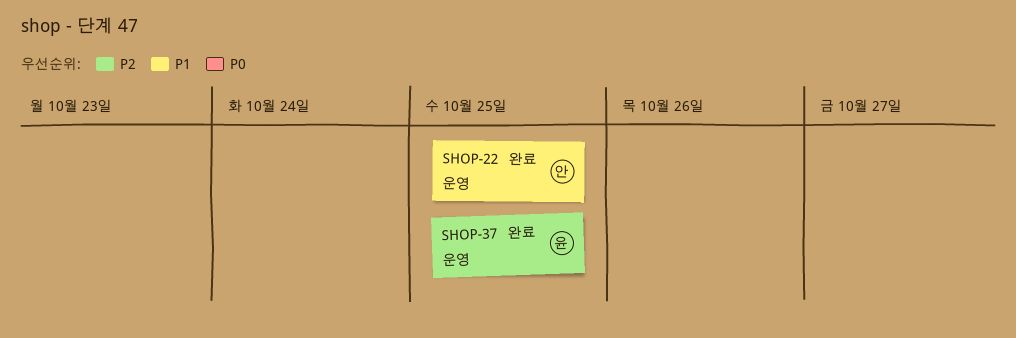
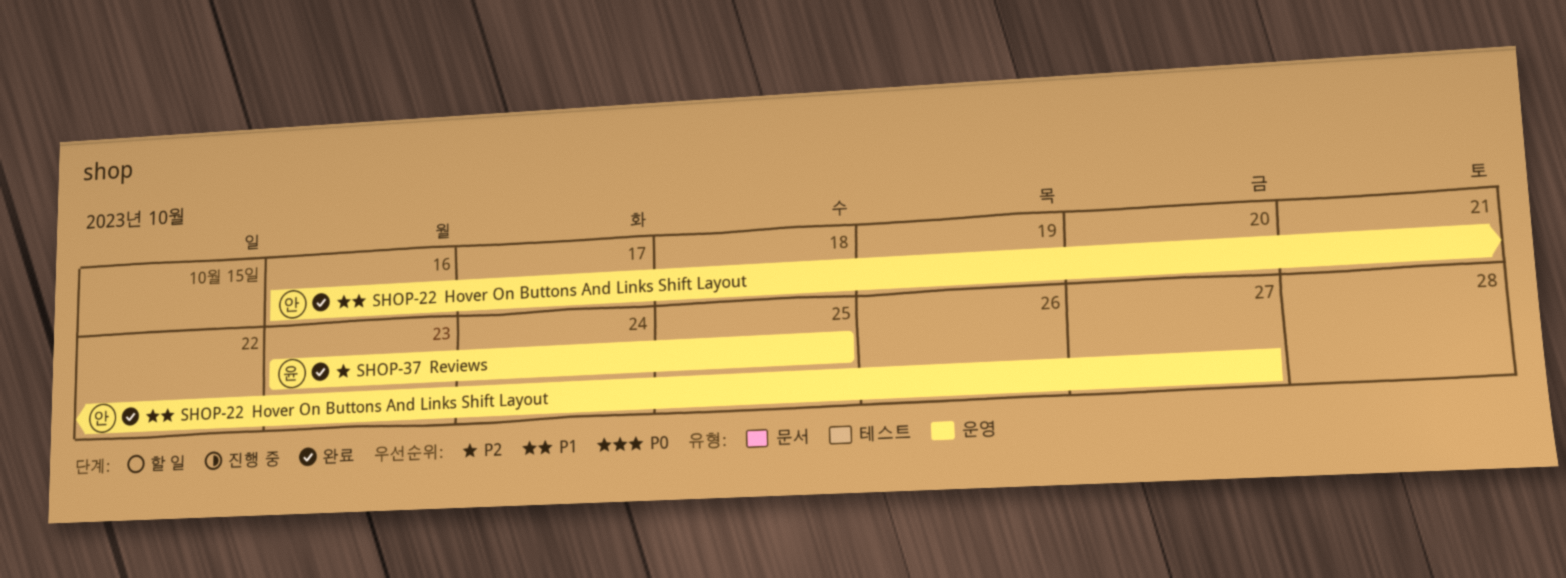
SHOP-22, due: Oct 25 -> Oct 27

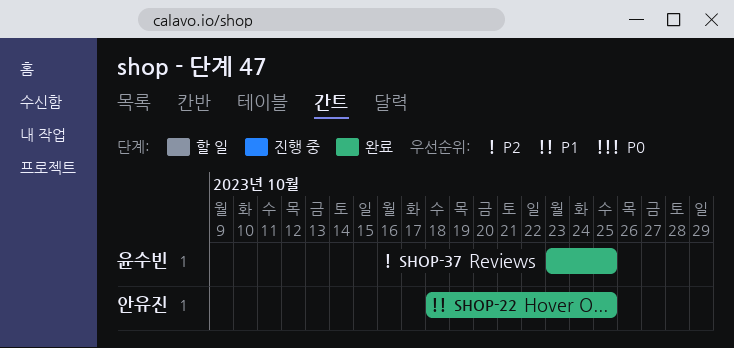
SHOP-22, start: Oct 16 -> Oct 18
SHOP-22, due: Oct 27 -> Oct 25

